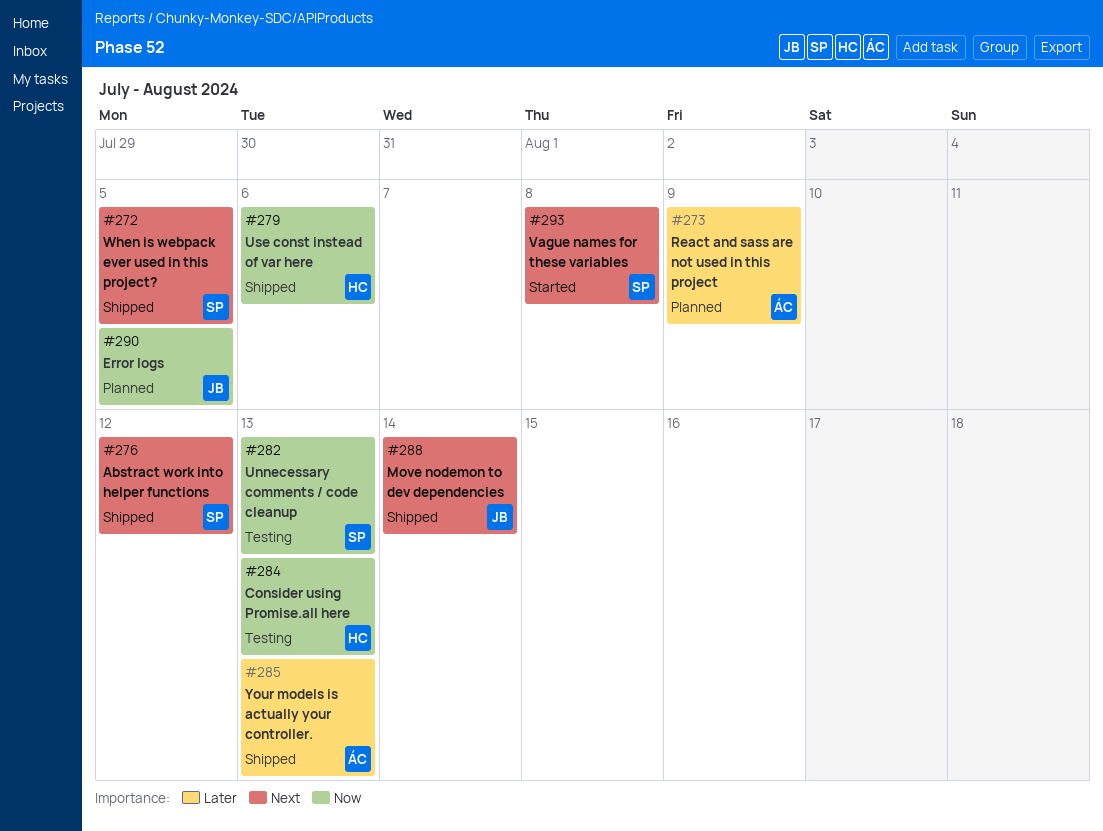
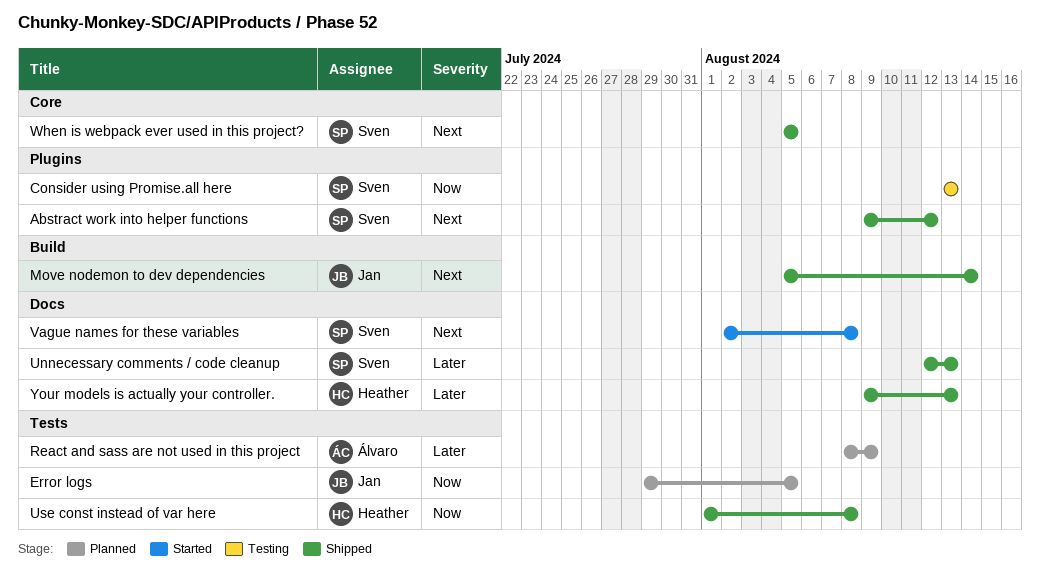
Consider using Promise.all here, owner: Heather -> Sven
Unnecessary comments / code cleanup, status: Testing -> Shipped
Unnecessary comments / code cleanup, priority: Now -> Later
Use const instead of var here, due: Aug 6 -> Aug 8
Your models is actually your controller., owner: Álvaro -> Heather

